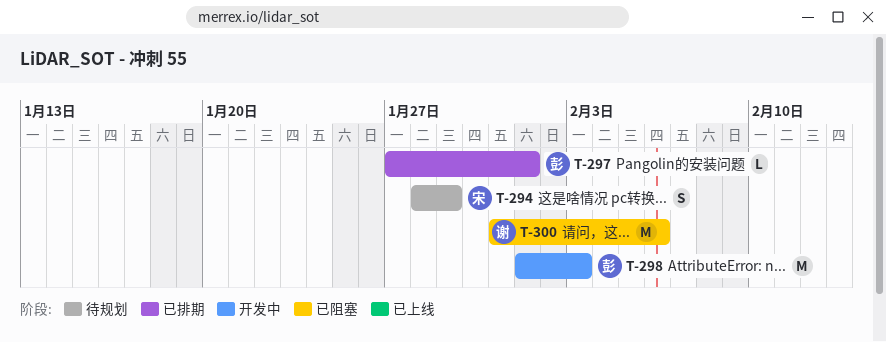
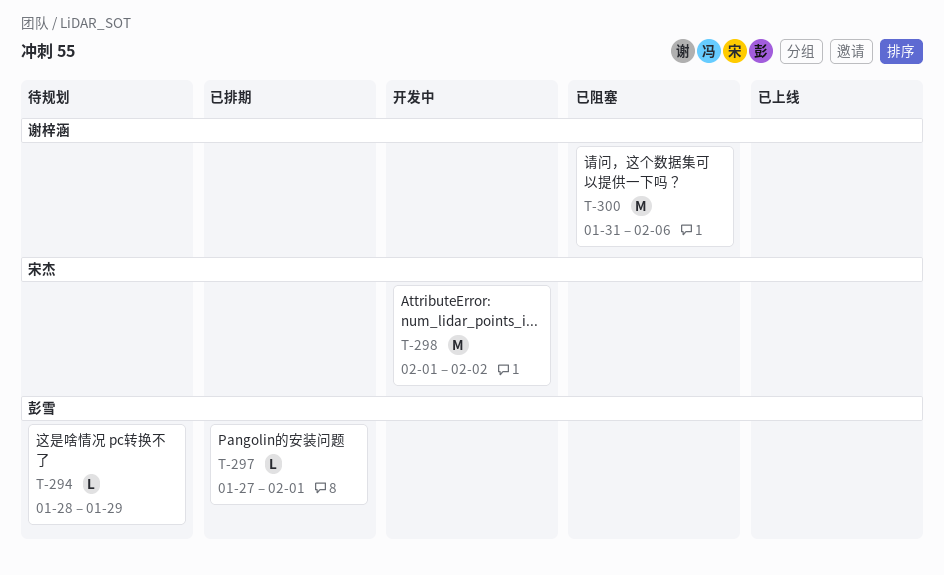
T-294, owner: 宋杰 -> 彭雪
T-294, estimate: S -> L
T-298, owner: 彭雪 -> 宋杰
T-298, due: Feb 3 -> Feb 2

